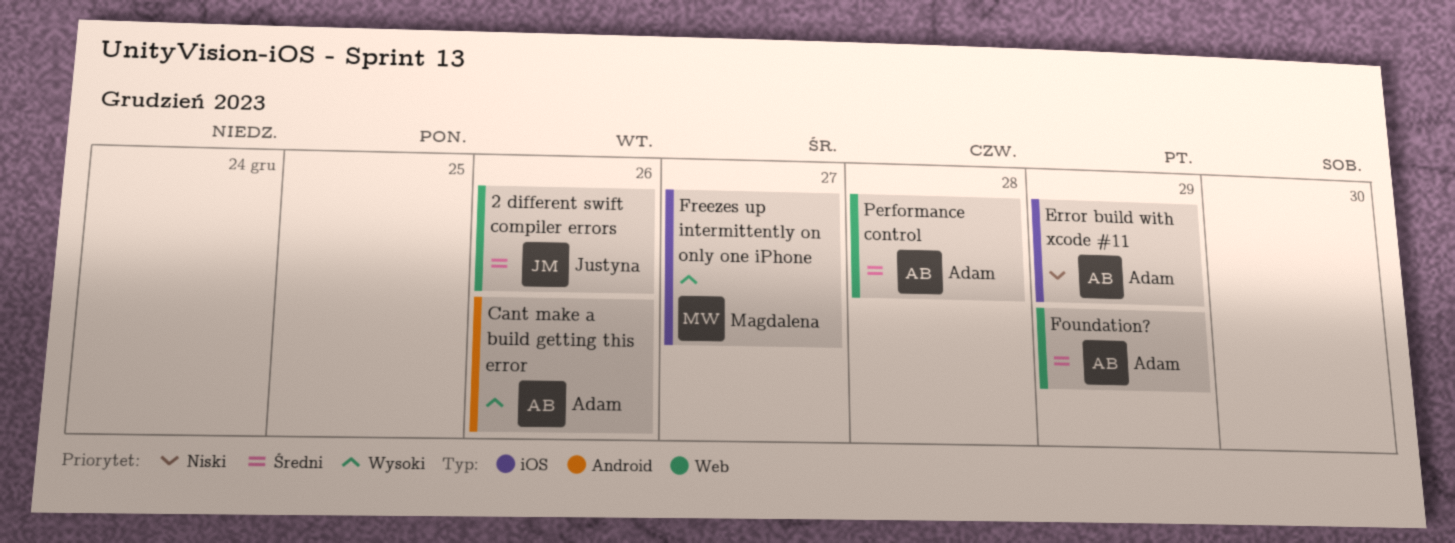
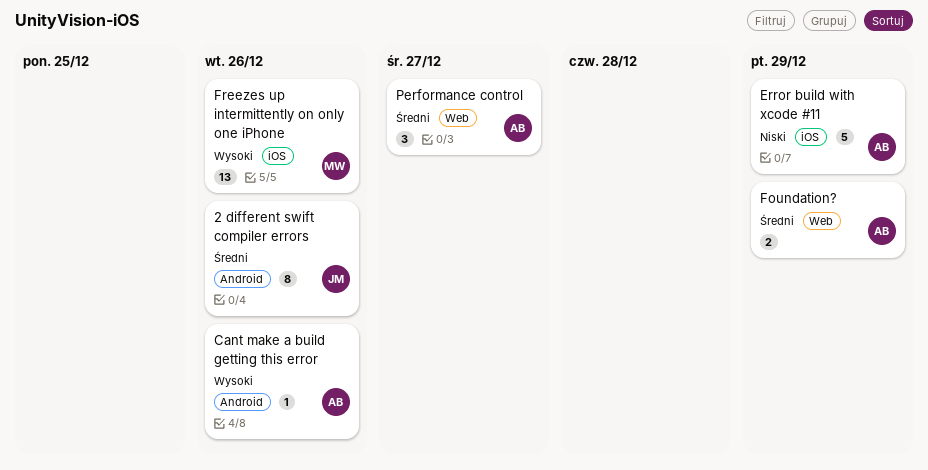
2 different swift compiler errors, label: Web -> Android
Freezes up intermittently on only one iPhone, due: Dec 27 -> Dec 26
Performance control, due: Dec 28 -> Dec 27

